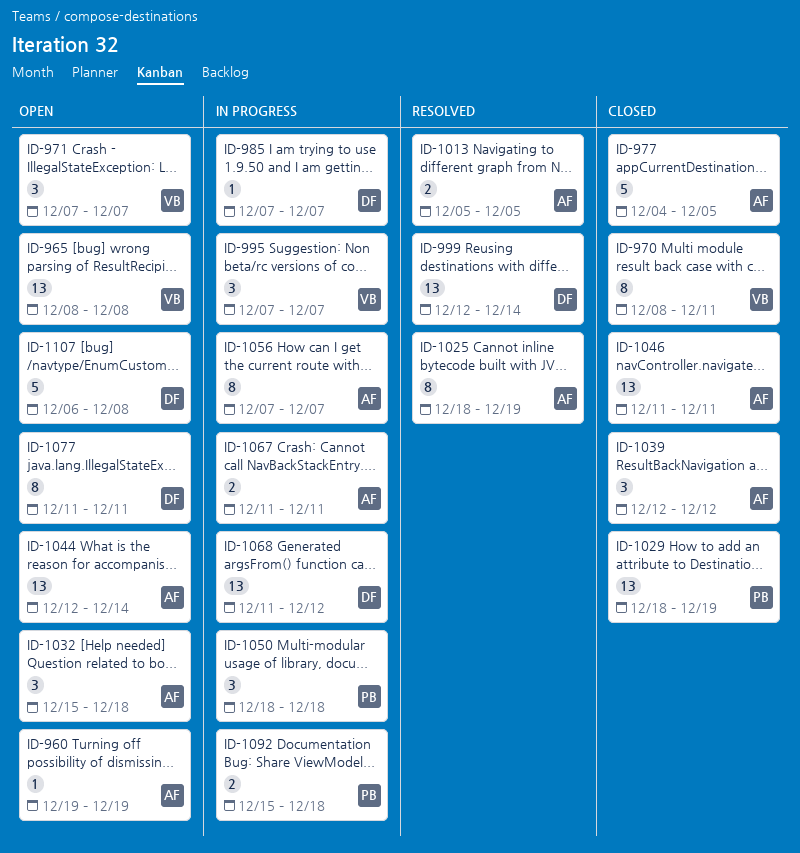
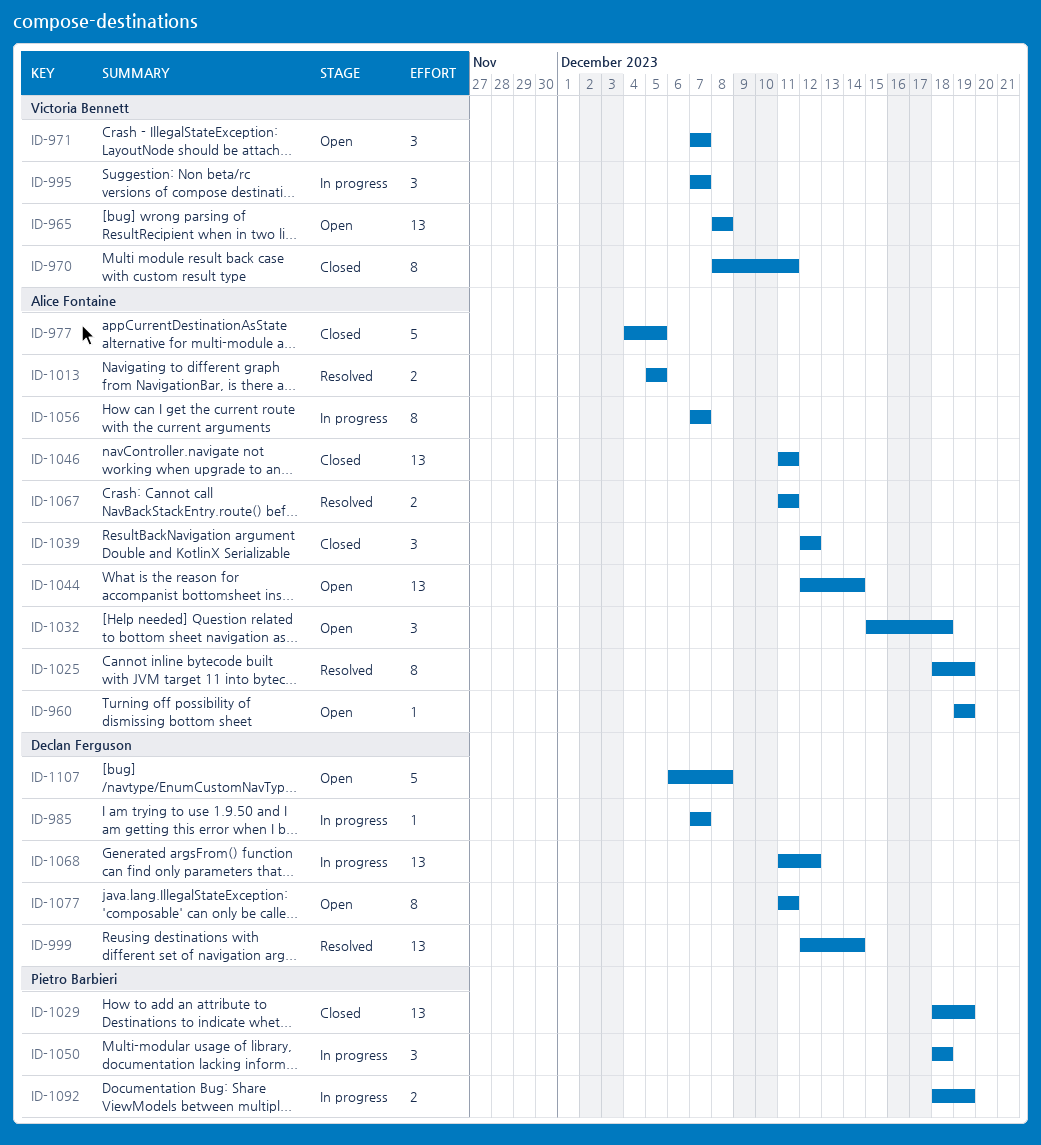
ID-1067, status: In progress -> Resolved
ID-1092, start: Dec 15 -> Dec 18
ID-1092, due: Dec 18 -> Dec 19

